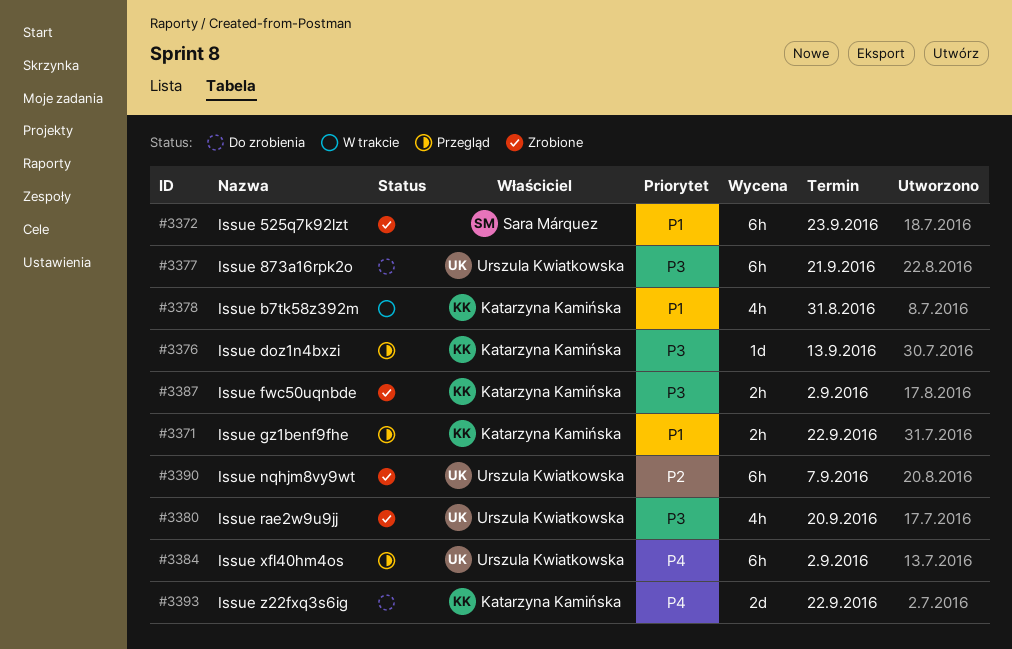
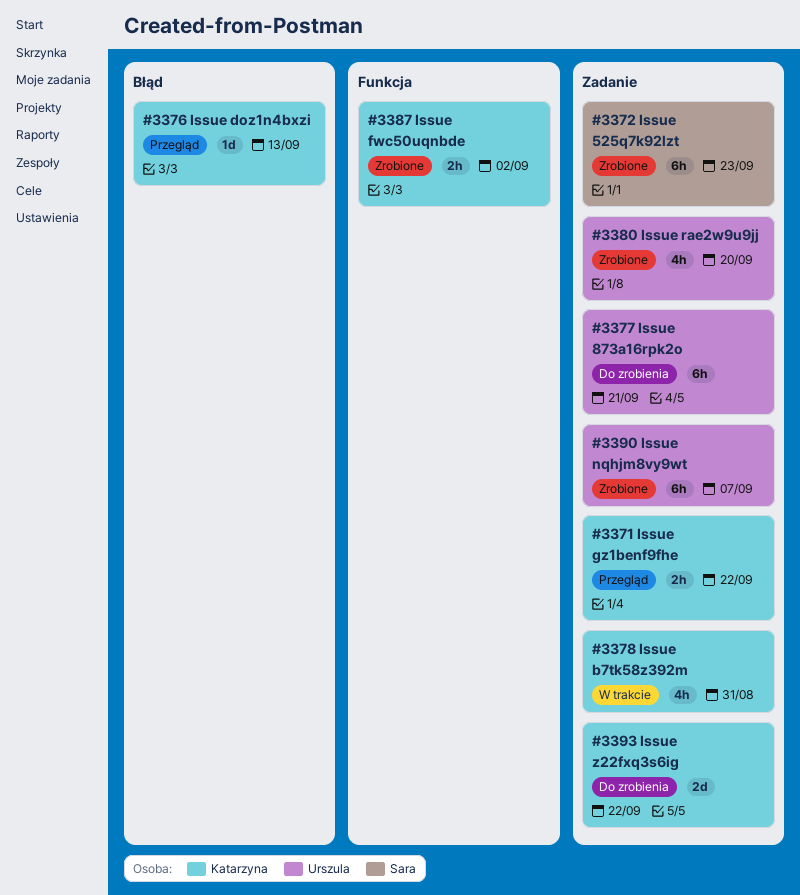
#3384: present -> none

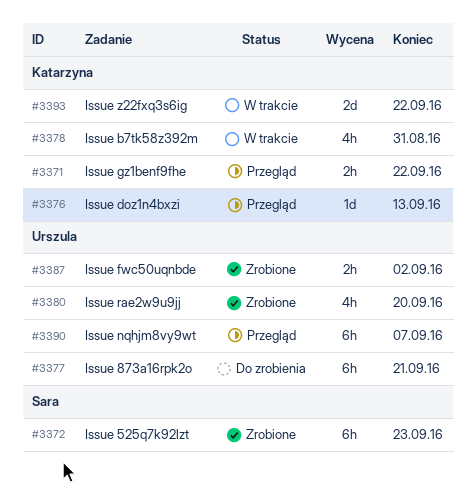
#3387, owner: Katarzyna -> Urszula
#3390, status: Zrobione -> Przegląd
#3393, status: Do zrobienia -> W trakcie

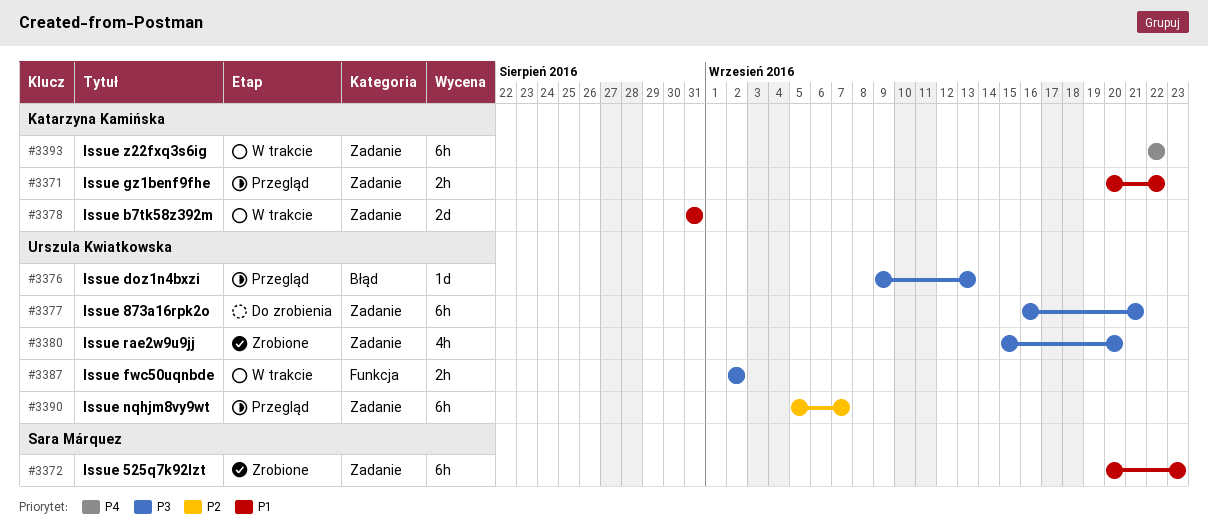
#3376, owner: Katarzyna Kamińska -> Urszula Kwiatkowska
#3378, estimate: 4h -> 2d
#3387, status: Zrobione -> W trakcie
#3393, estimate: 2d -> 6h

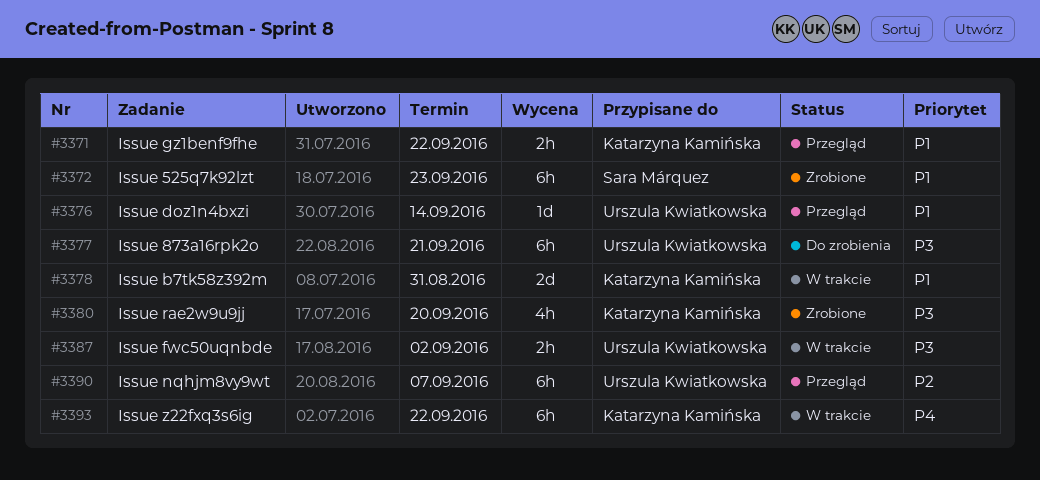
#3376, priority: P3 -> P1
#3376, due: Sep 13 -> Sep 14
#3380, owner: Urszula Kwiatkowska -> Katarzyna Kamińska

